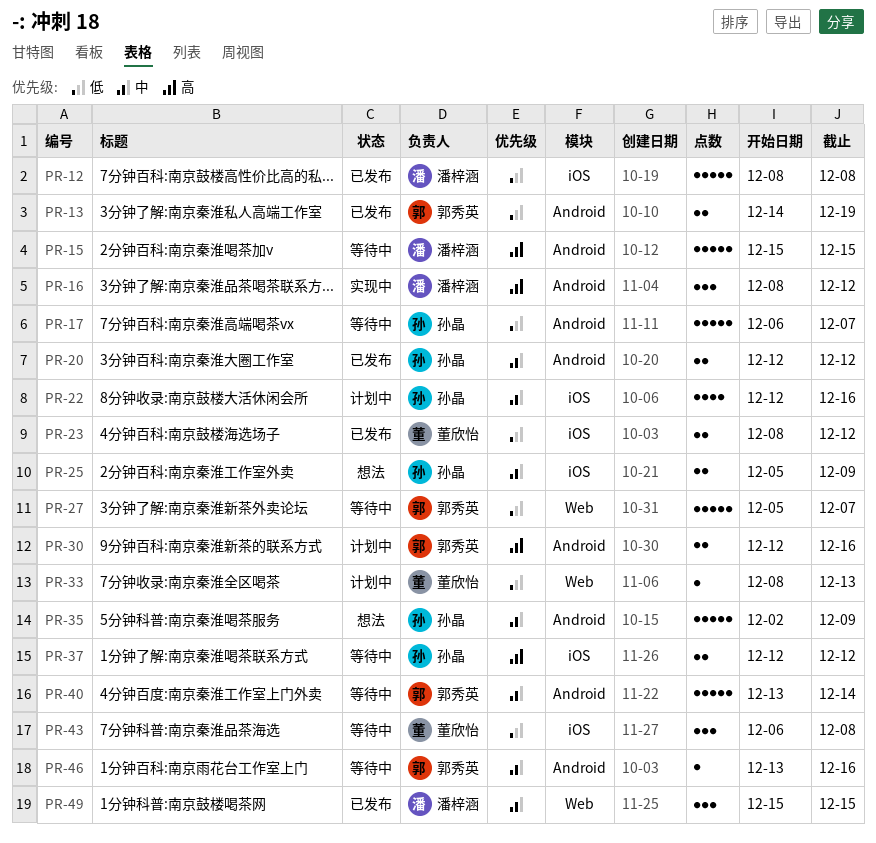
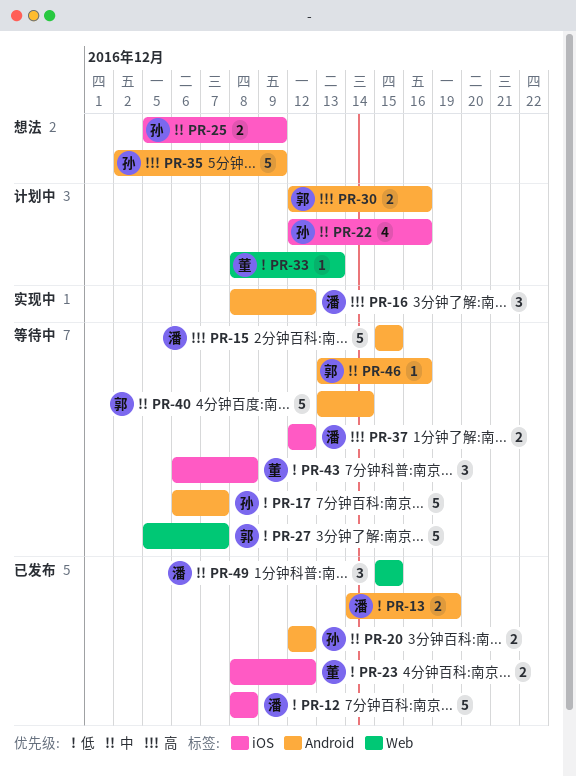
PR-13, owner: 郭秀英 -> 潘梓涵
PR-35, priority: 中 -> 高
PR-37, owner: 孙晶 -> 潘梓涵

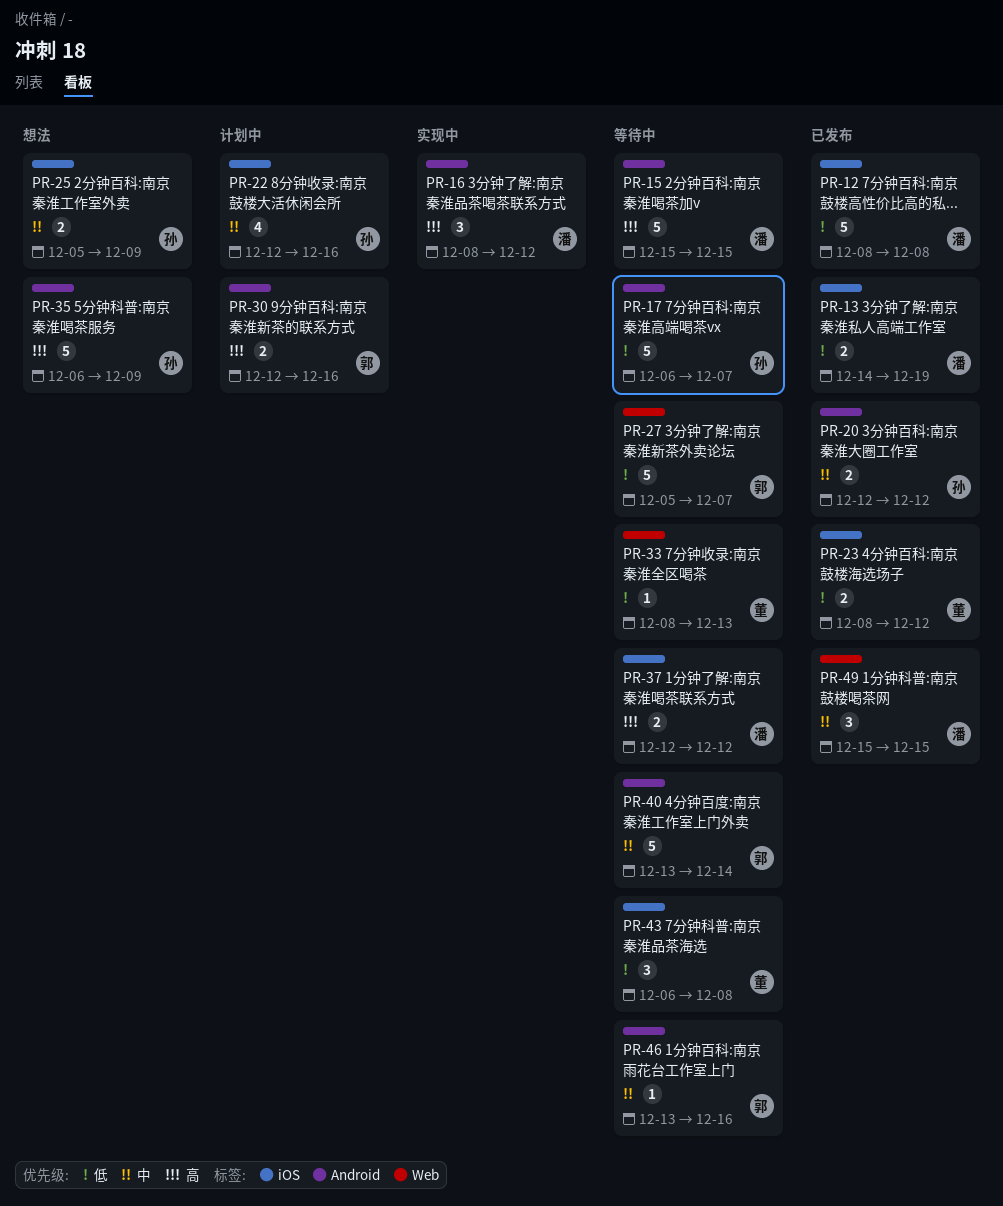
PR-13, label: Android -> iOS
PR-33, status: 计划中 -> 等待中
PR-35, start: Dec 2 -> Dec 6

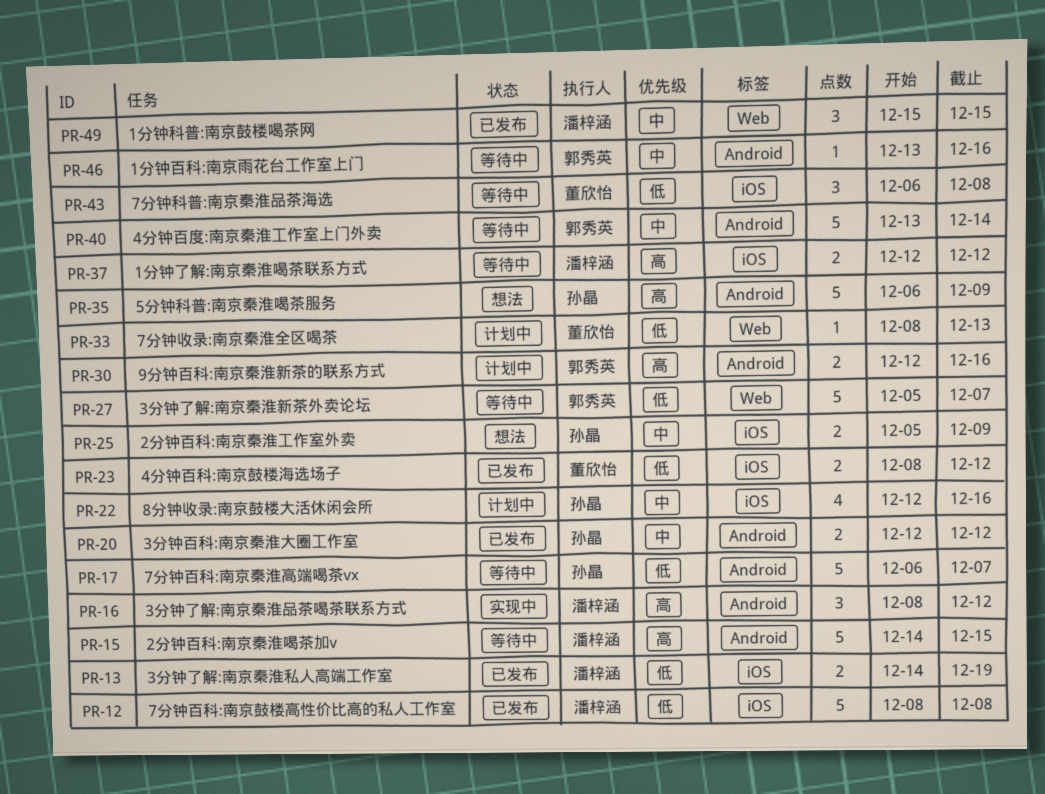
PR-15, start: Dec 15 -> Dec 14
PR-33, status: 等待中 -> 计划中

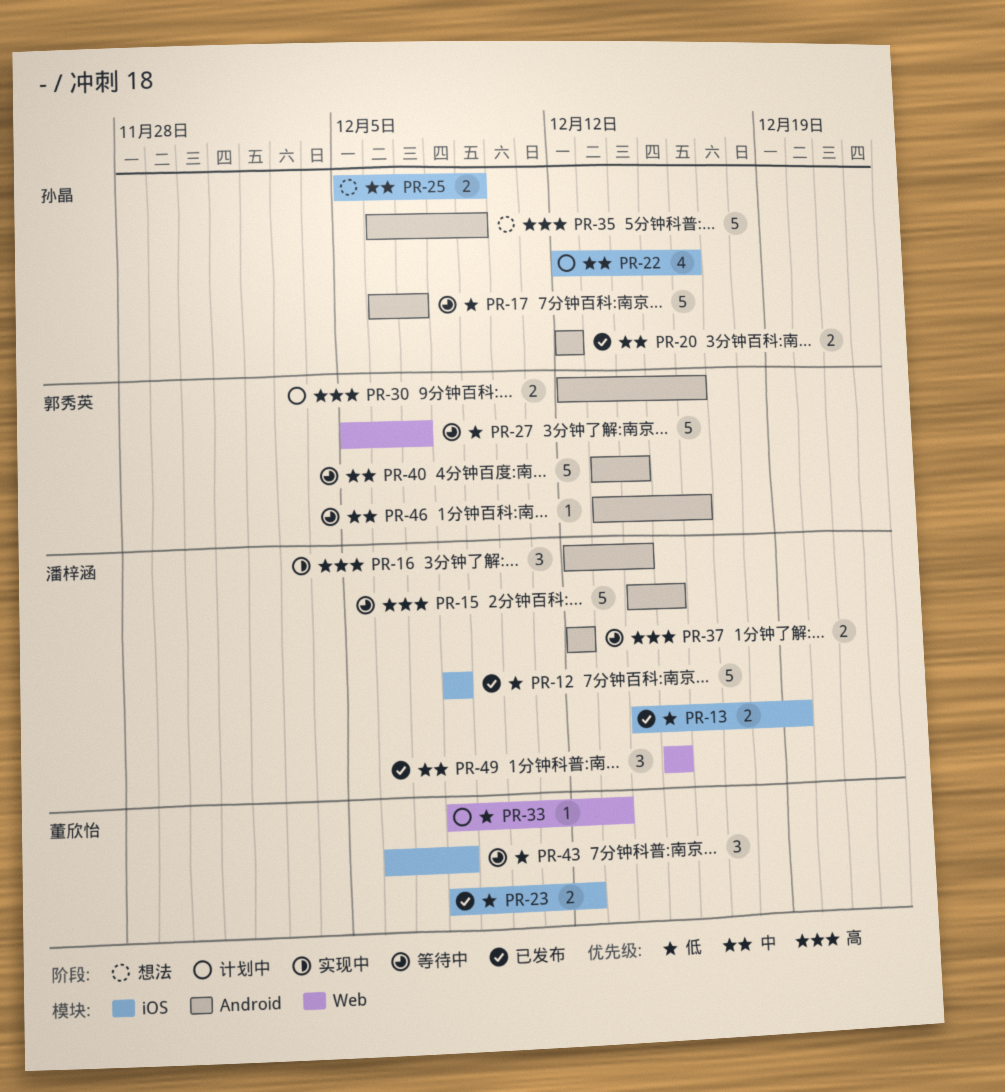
PR-16, start: Dec 8 -> Dec 12
PR-16, due: Dec 12 -> Dec 14
PR-37, label: iOS -> Android

